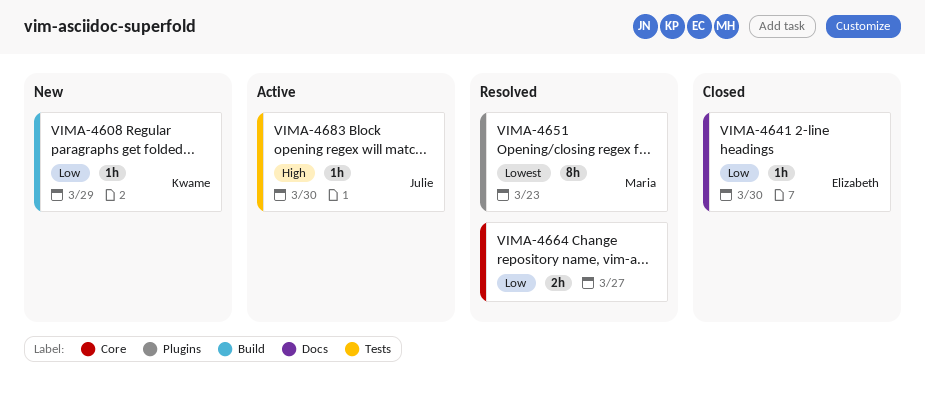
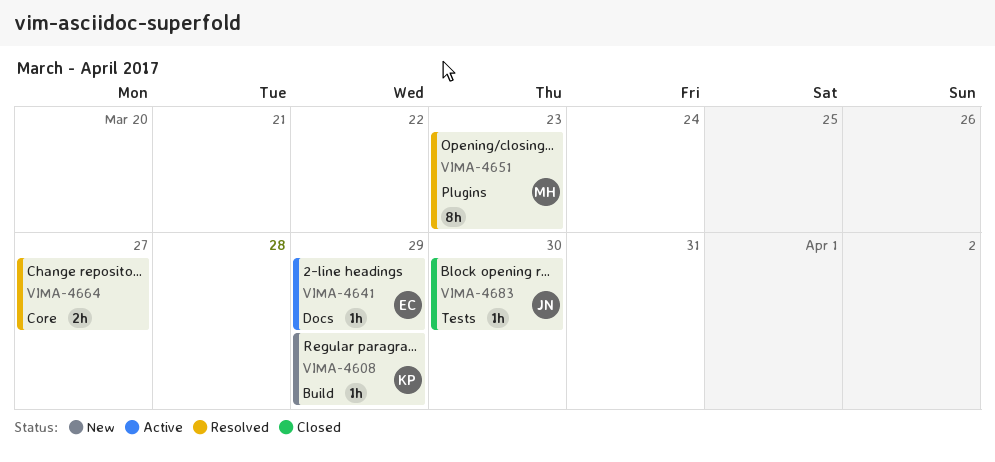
VIMA-4641, status: Closed -> Active
VIMA-4641, due: Mar 30 -> Mar 29
VIMA-4683, status: Active -> Closed

